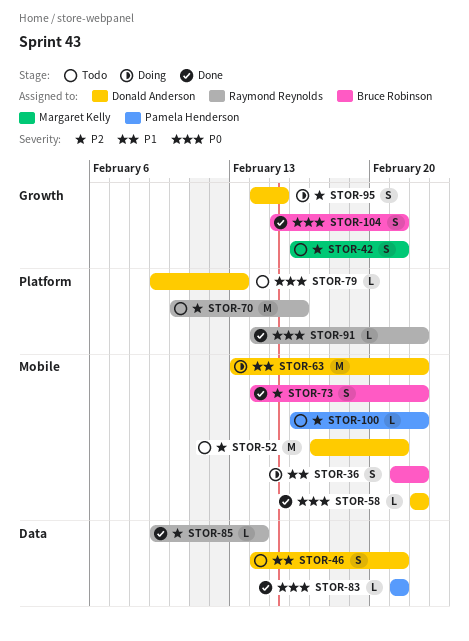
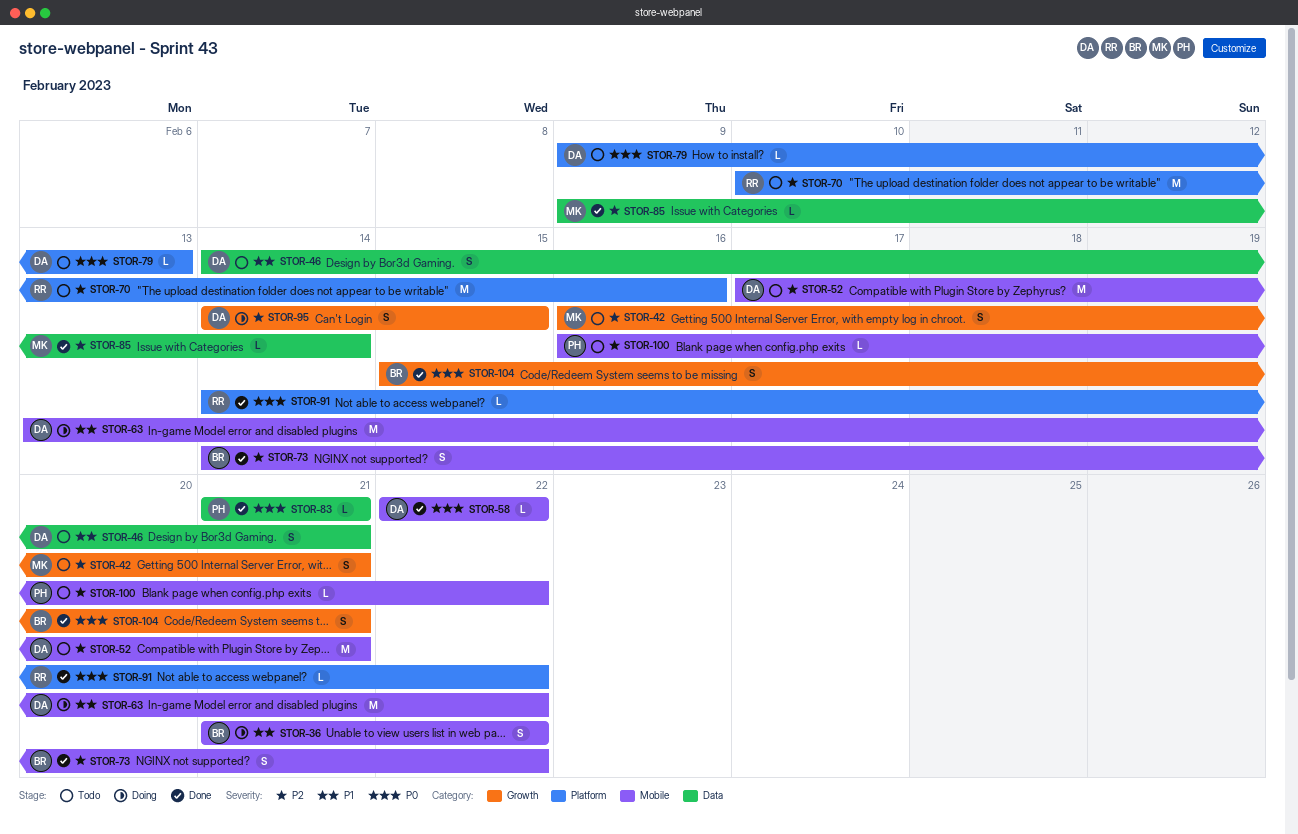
STOR-85, owner: Raymond Reynolds -> Margaret Kelly

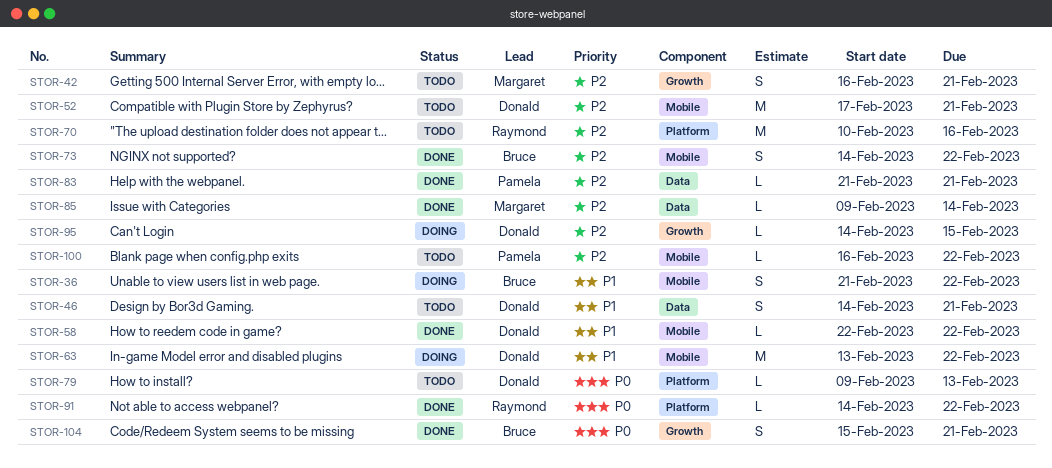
STOR-58, priority: P0 -> P1
STOR-83, priority: P0 -> P2
STOR-95, estimate: S -> L

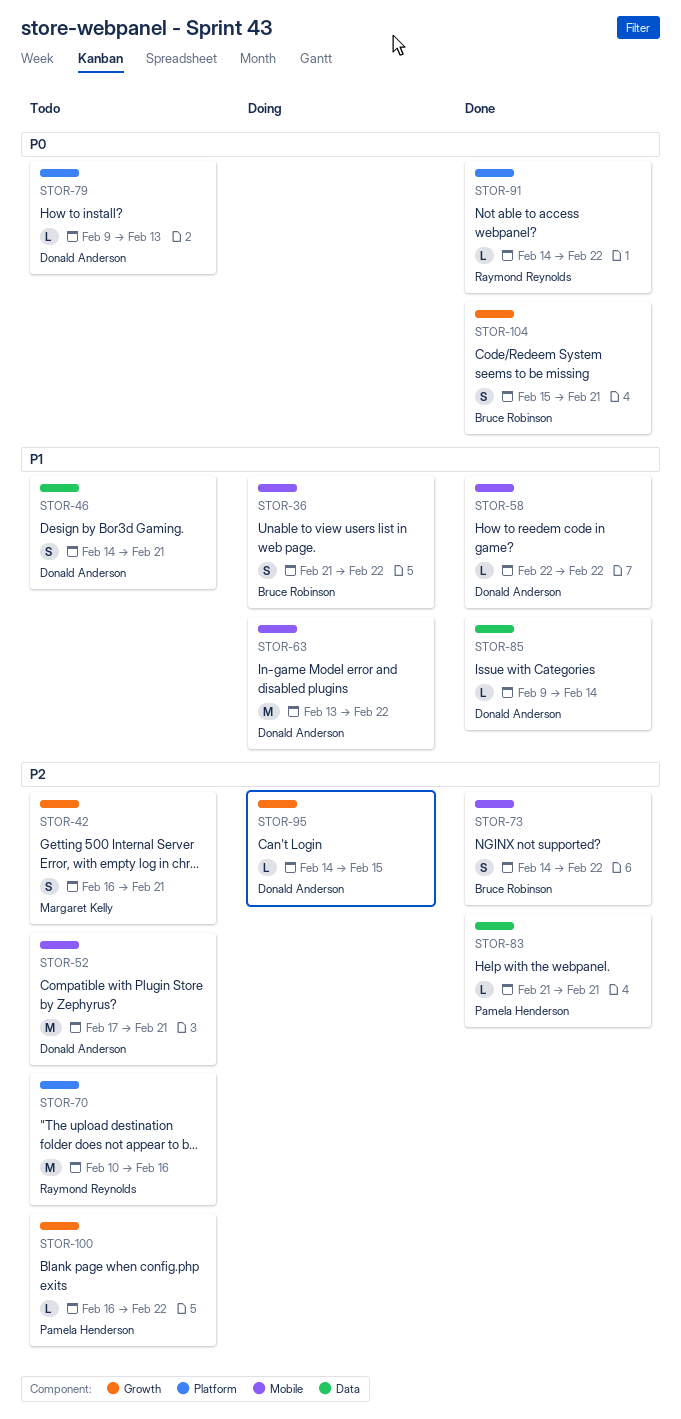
STOR-85, owner: Margaret Kelly -> Donald Anderson
STOR-85, priority: P2 -> P1
STOR-100, label: Mobile -> Growth

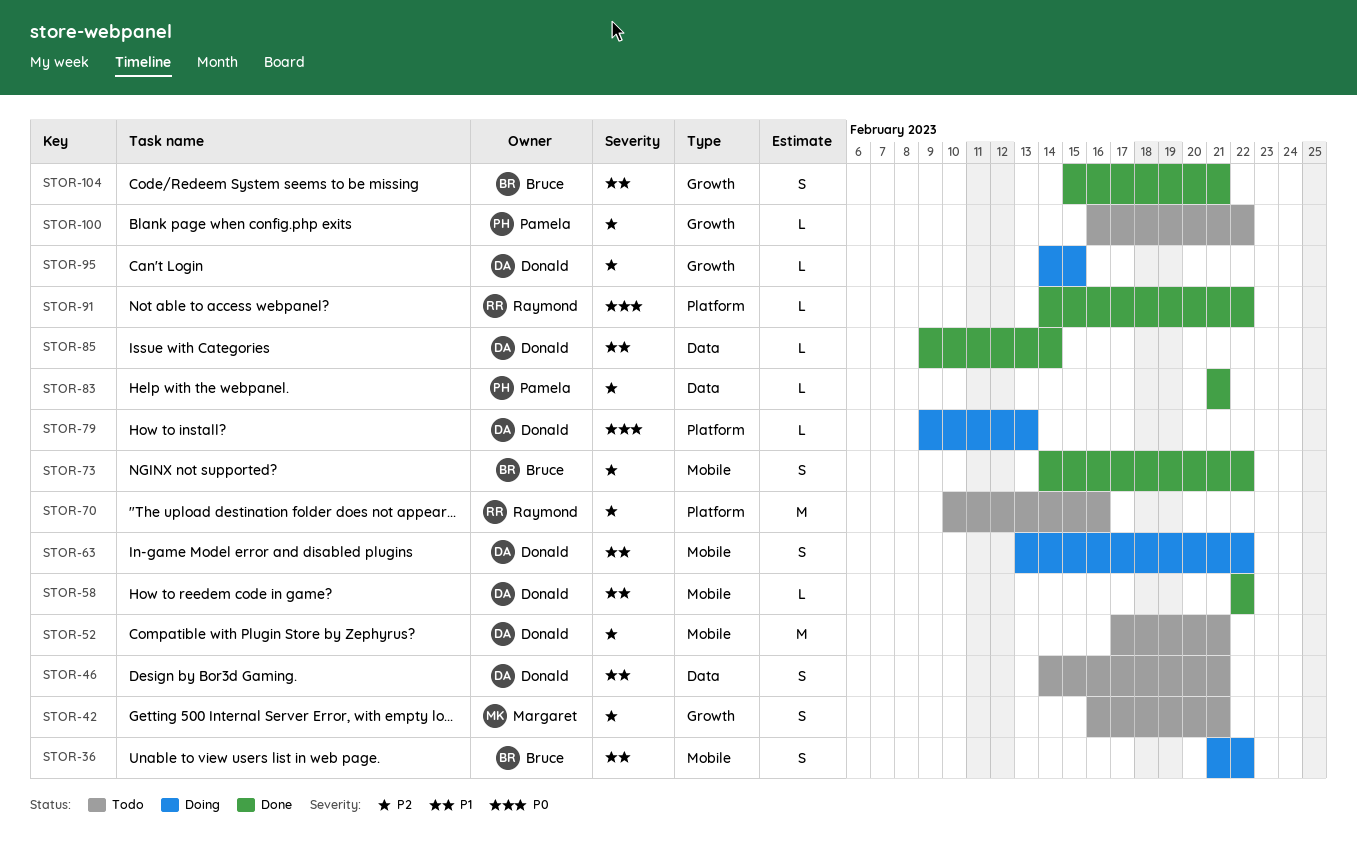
STOR-63, estimate: M -> S
STOR-79, status: Todo -> Doing
STOR-104, priority: P0 -> P1

